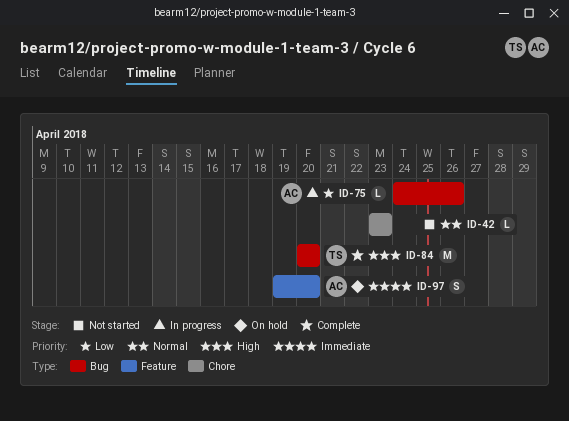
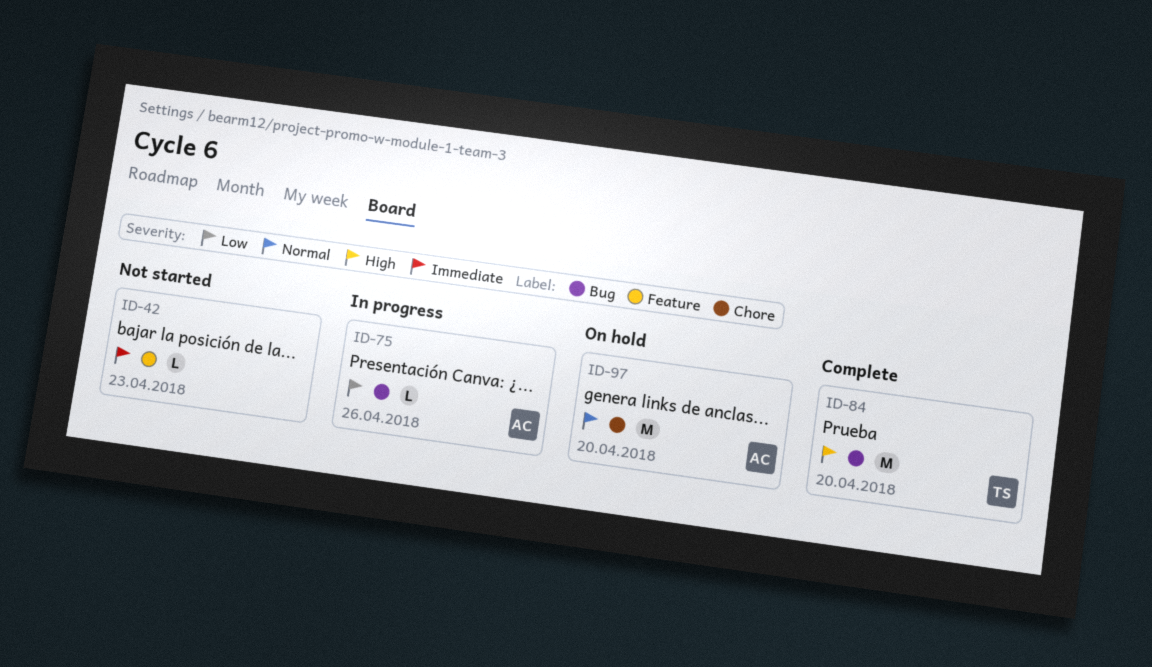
ID-42, priority: Normal -> Immediate
ID-42, label: Chore -> Feature
ID-97, priority: Immediate -> Normal
ID-97, label: Feature -> Chore
ID-97, estimate: S -> M

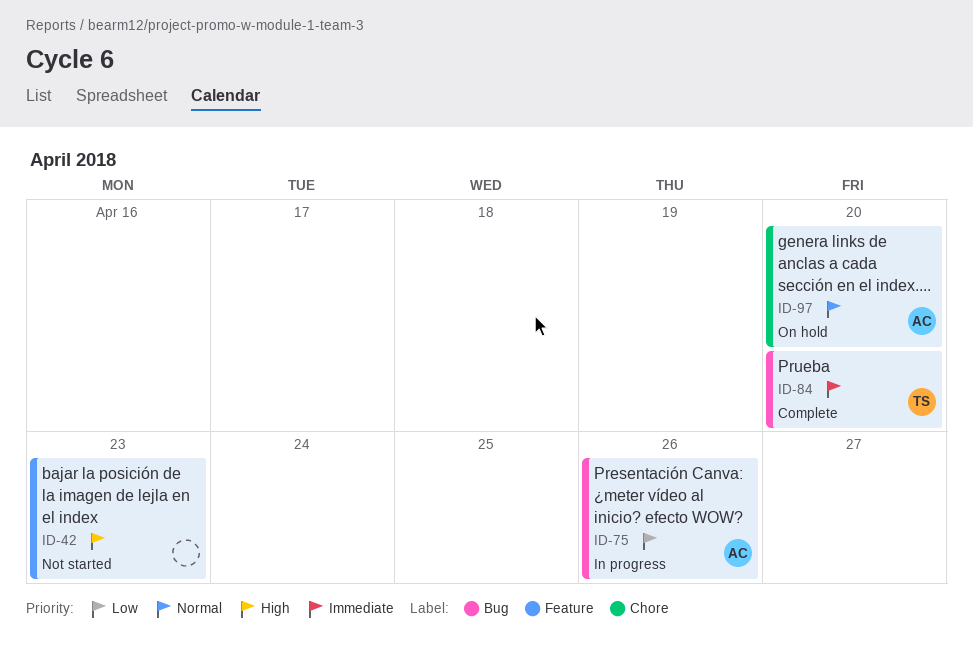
ID-42, priority: Immediate -> High
ID-84, priority: High -> Immediate

